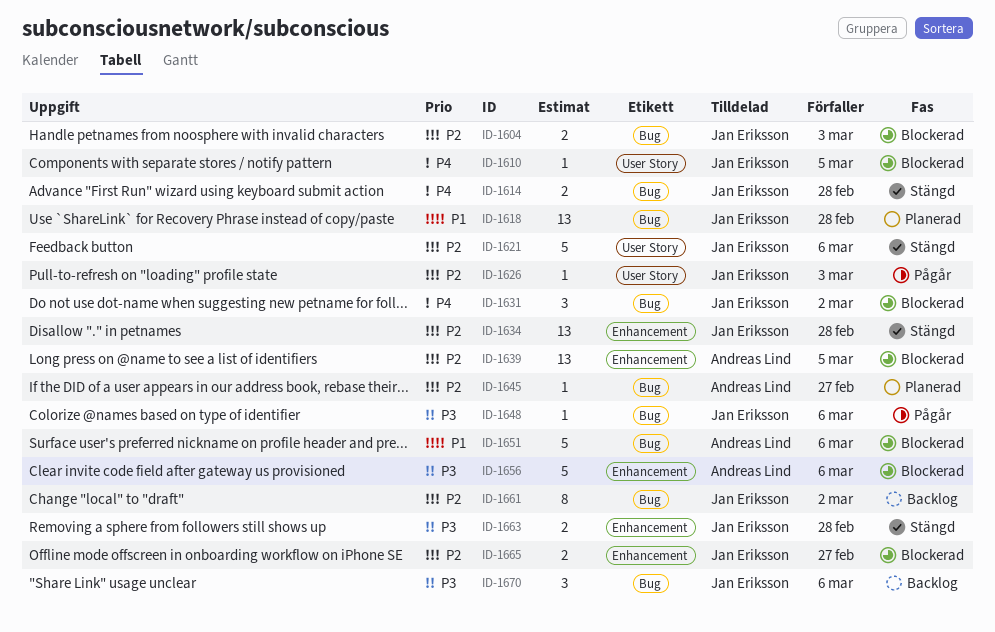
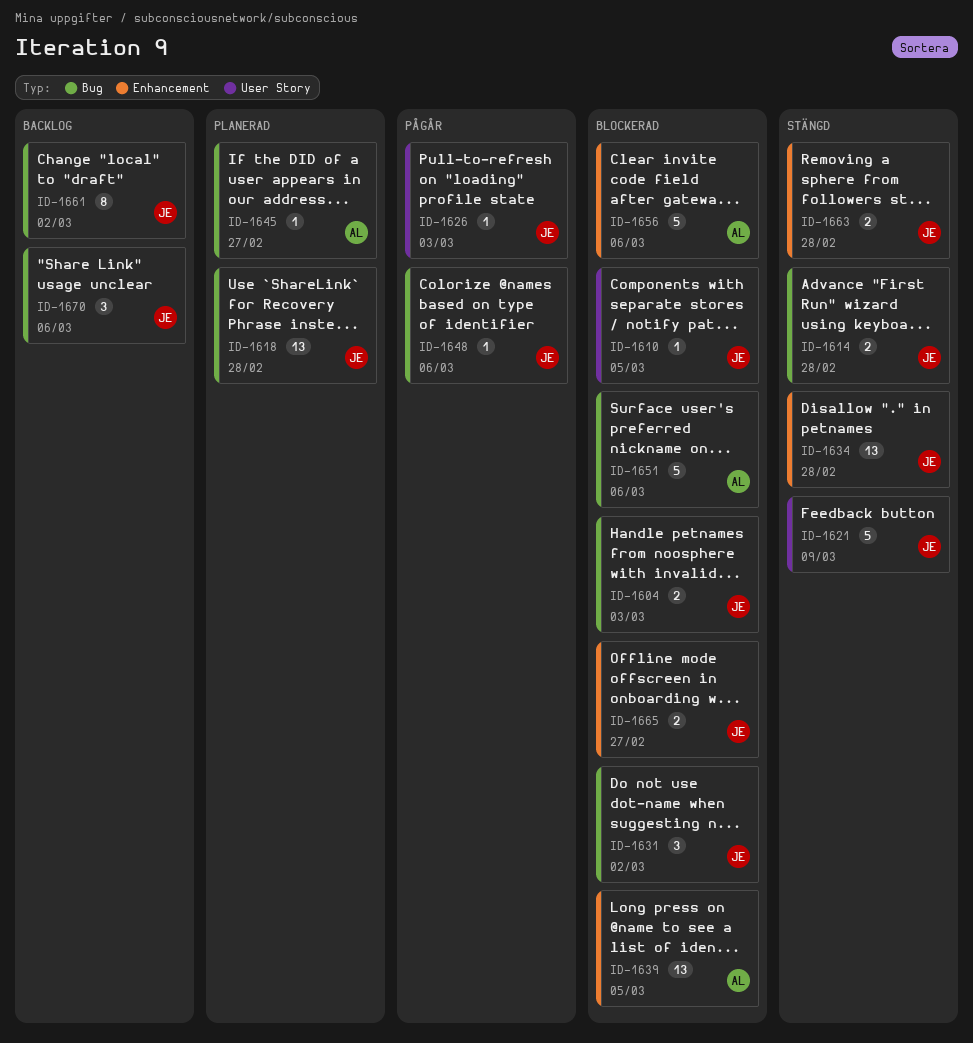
ID-1621, due: Mar 6 -> Mar 9

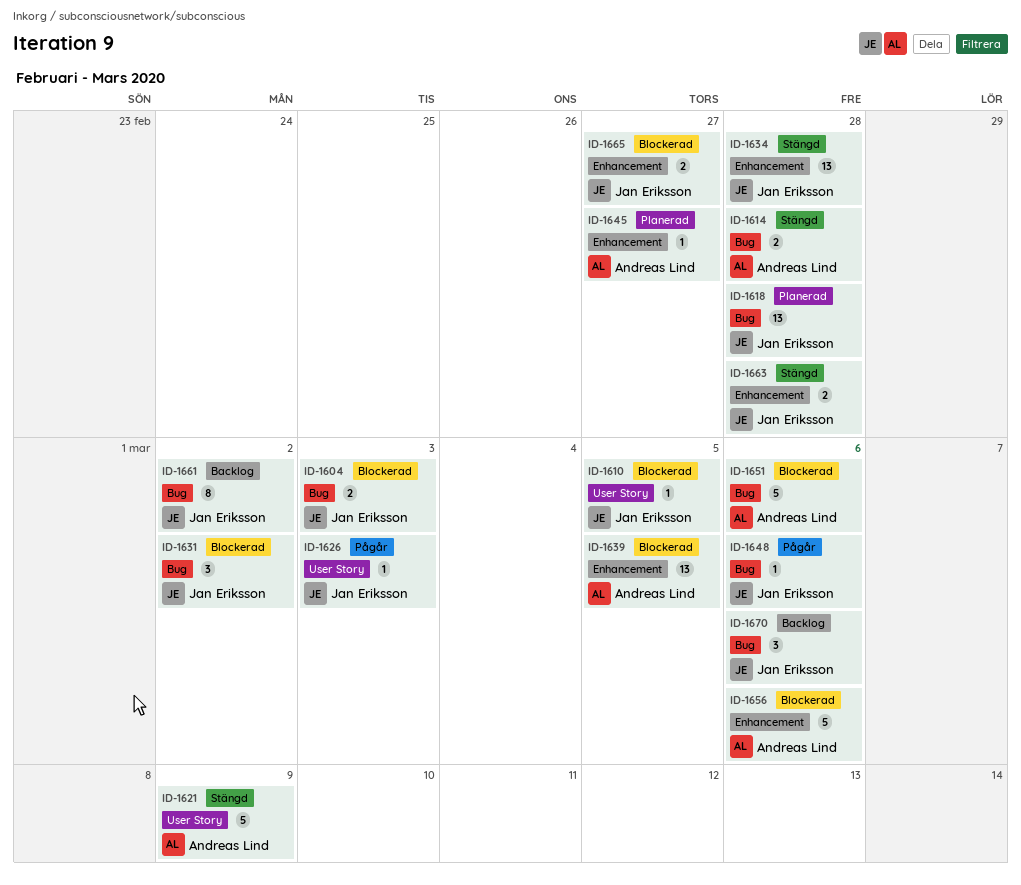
ID-1614, owner: Jan Eriksson -> Andreas Lind
ID-1621, owner: Jan Eriksson -> Andreas Lind
ID-1645, label: Bug -> Enhancement

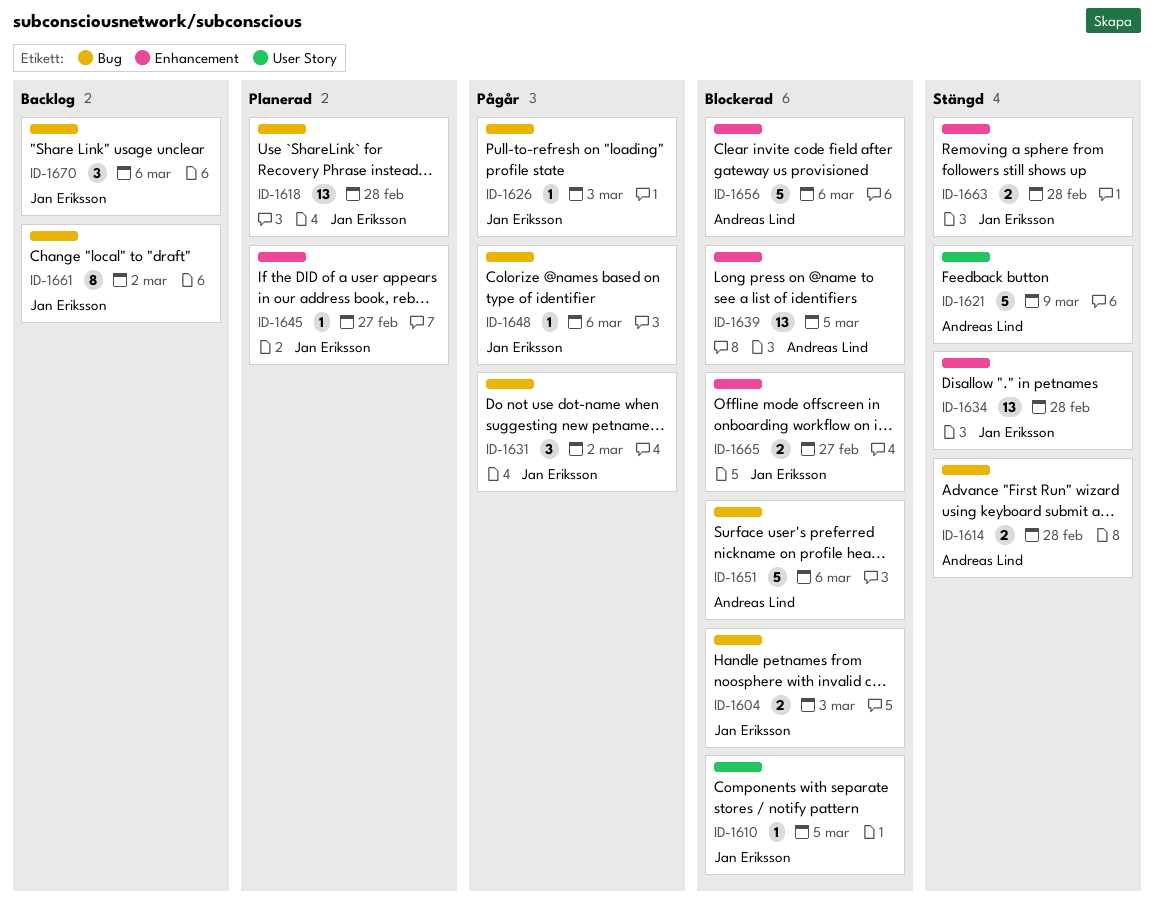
ID-1626, label: User Story -> Bug
ID-1631, status: Blockerad -> Pågår
ID-1645, owner: Andreas Lind -> Jan Eriksson

